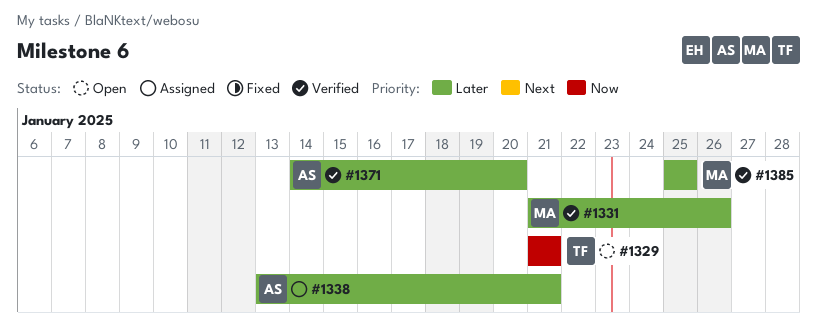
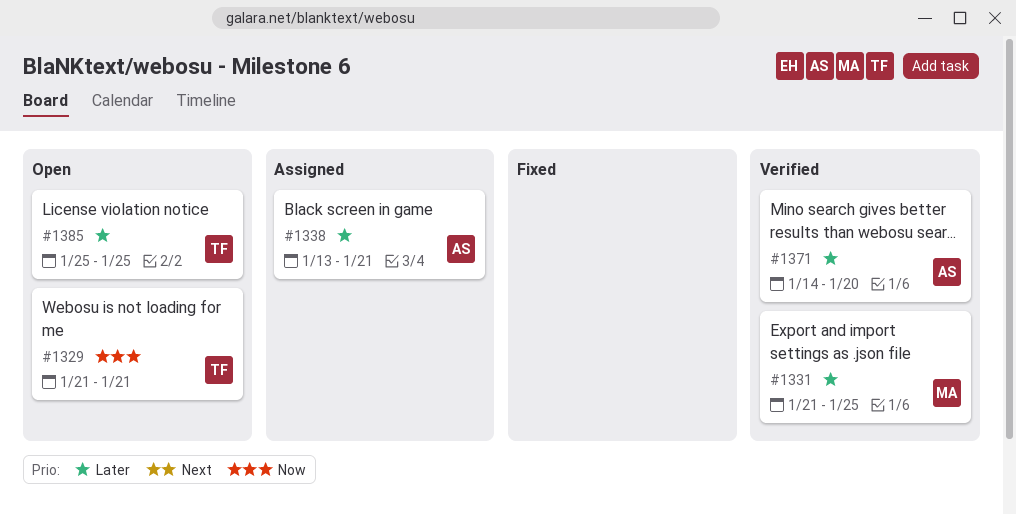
#1331, due: Jan 26 -> Jan 25
#1385, status: Verified -> Open
#1385, owner: MA -> TF

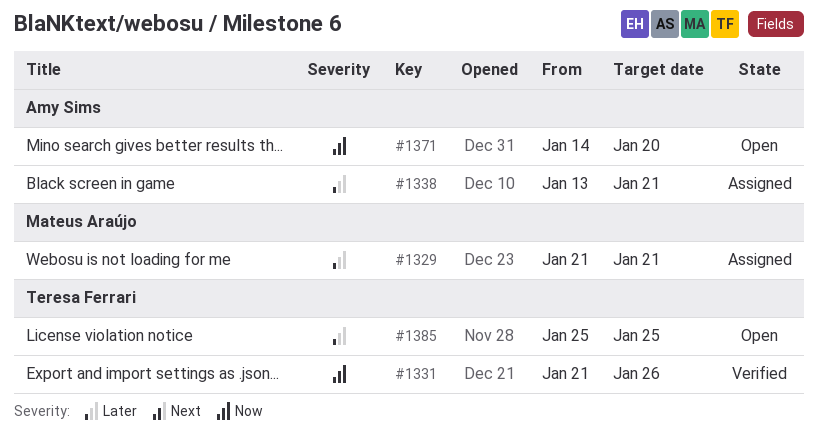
#1329, status: Open -> Assigned
#1329, owner: Teresa Ferrari -> Mateus Araújo
#1329, priority: Now -> Later
#1331, owner: Mateus Araújo -> Teresa Ferrari
#1331, priority: Later -> Now
#1331, due: Jan 25 -> Jan 26
#1371, status: Verified -> Open
#1371, priority: Later -> Now

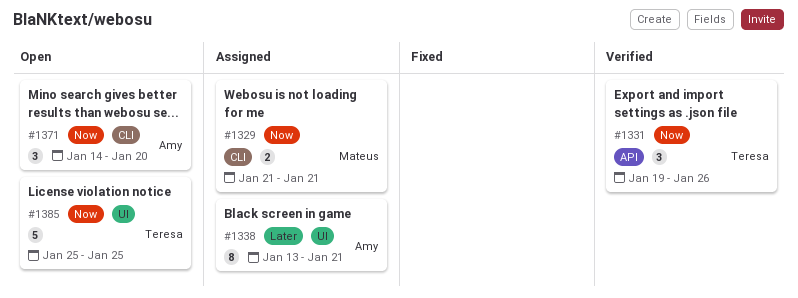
#1329, priority: Later -> Now
#1331, start: Jan 21 -> Jan 19
#1385, priority: Later -> Now

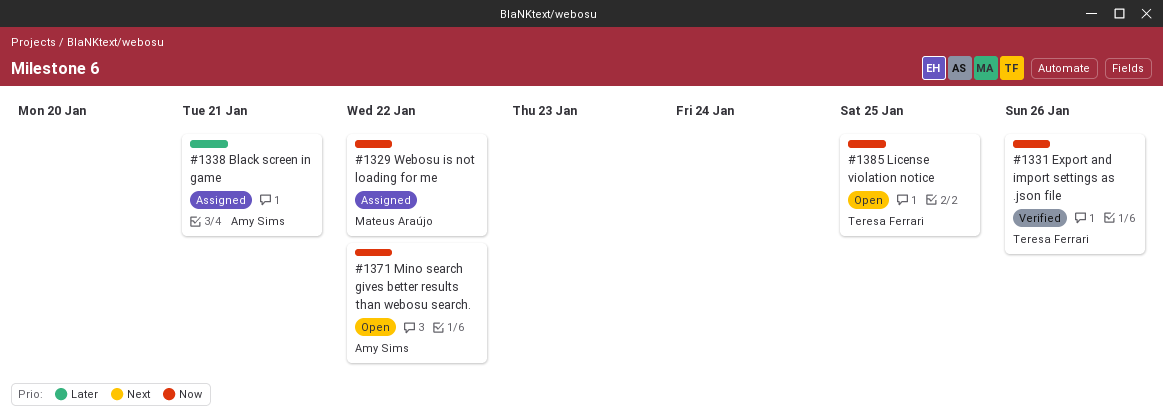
#1329, due: Jan 21 -> Jan 22
#1371, due: Jan 20 -> Jan 22

